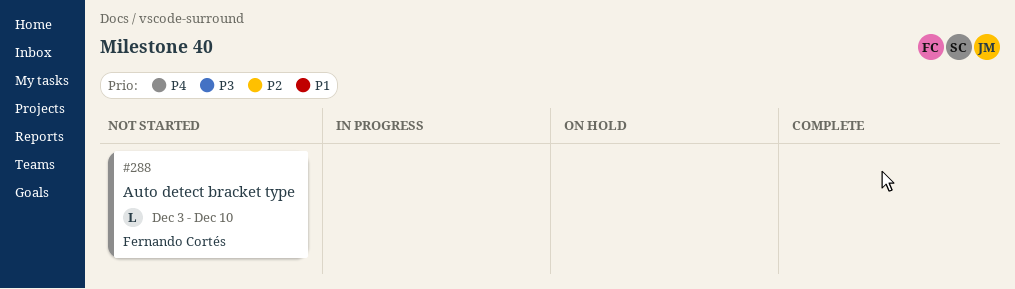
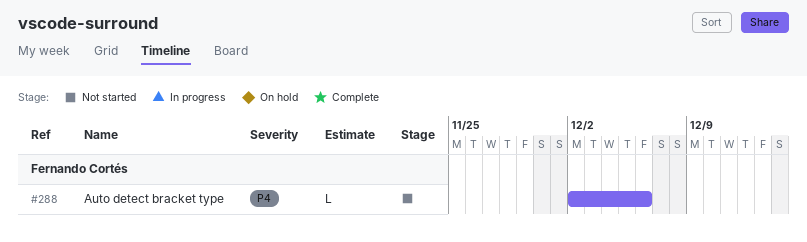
#288, start: Dec 3 -> Dec 2
#288, due: Dec 10 -> Dec 6

